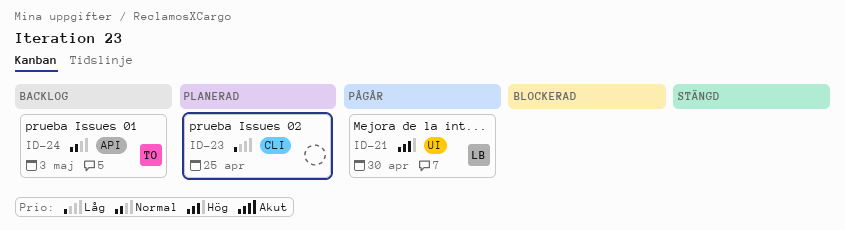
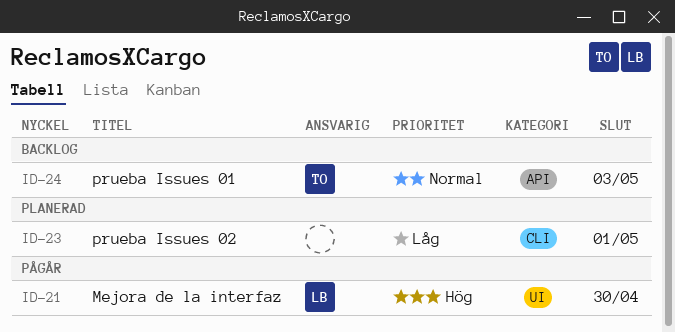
ID-23, due: Apr 25 -> May 1

